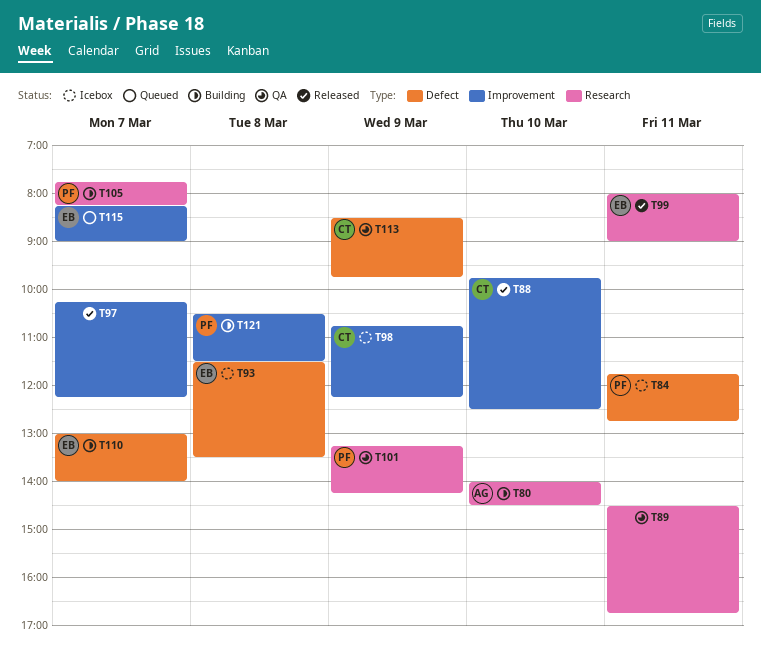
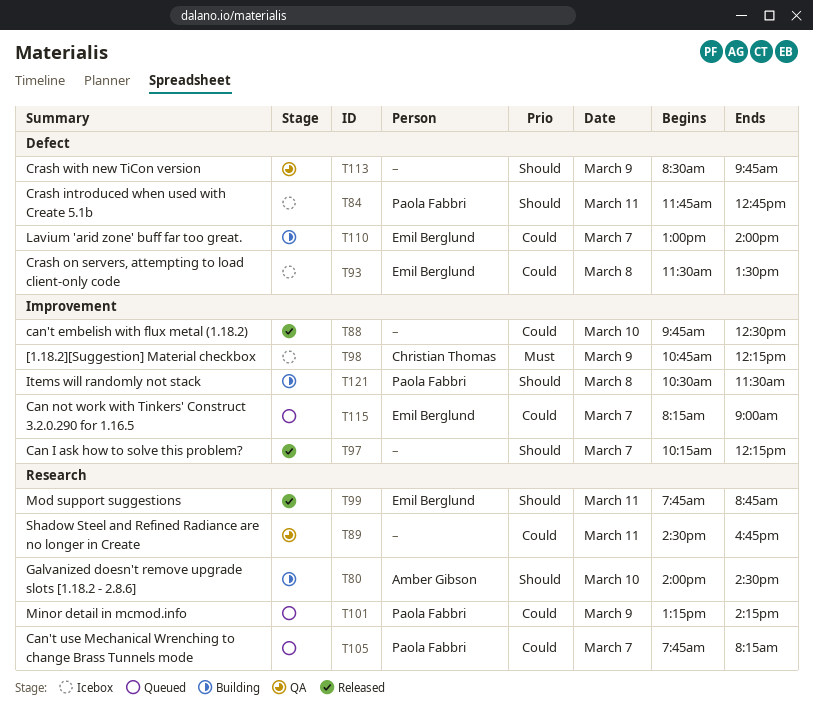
T88, owner: Christian Thomas -> none
T99, begins: 08:00 -> 07:45
T99, ends: 09:00 -> 08:45
T101, status: QA -> Queued
T105, status: Building -> Queued
T113, owner: Christian Thomas -> none

